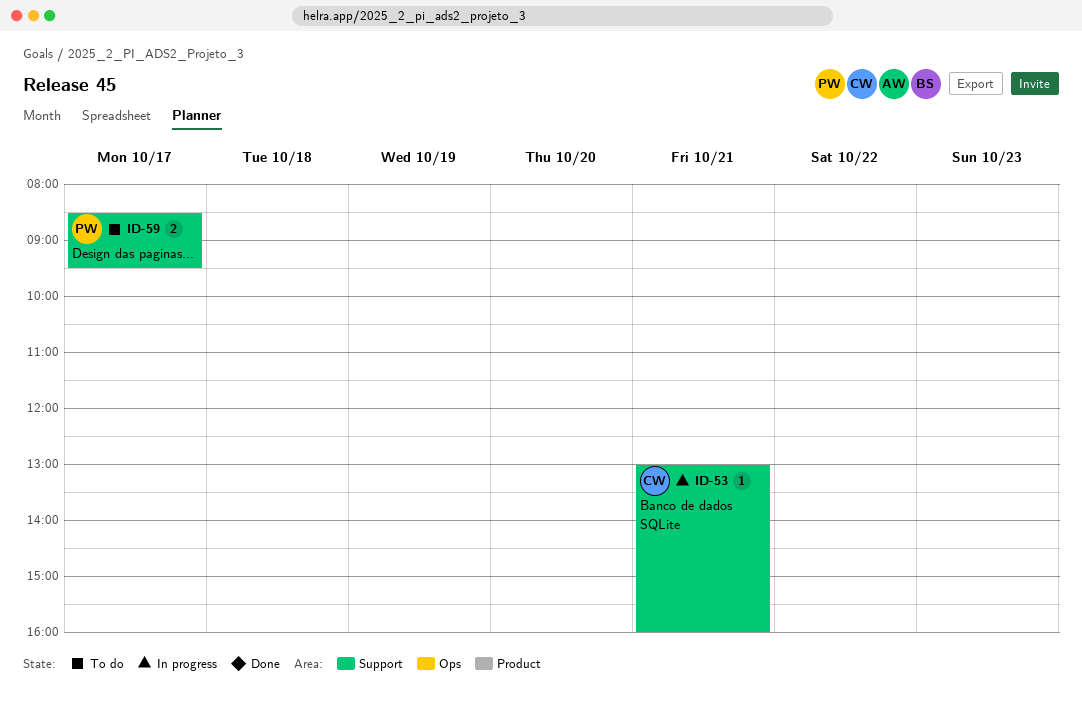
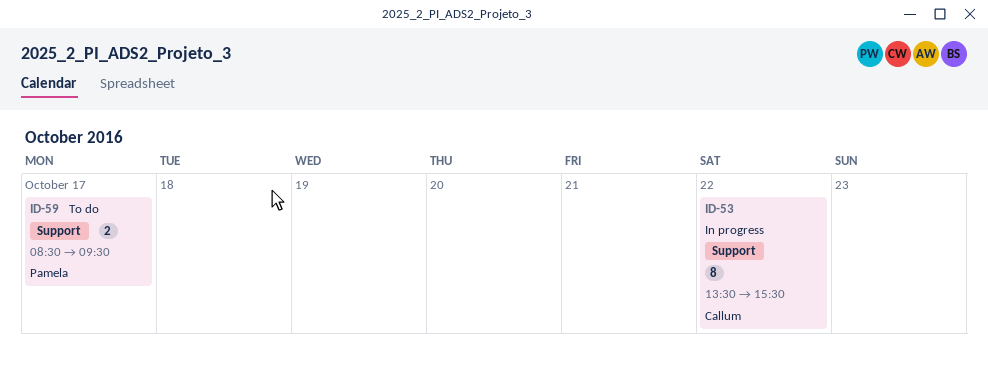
ID-53, estimate: 1 -> 8
ID-53, day: Oct 21 -> Oct 22
ID-53, begins: 13:00 -> 13:30
ID-53, ends: 16:00 -> 15:30

